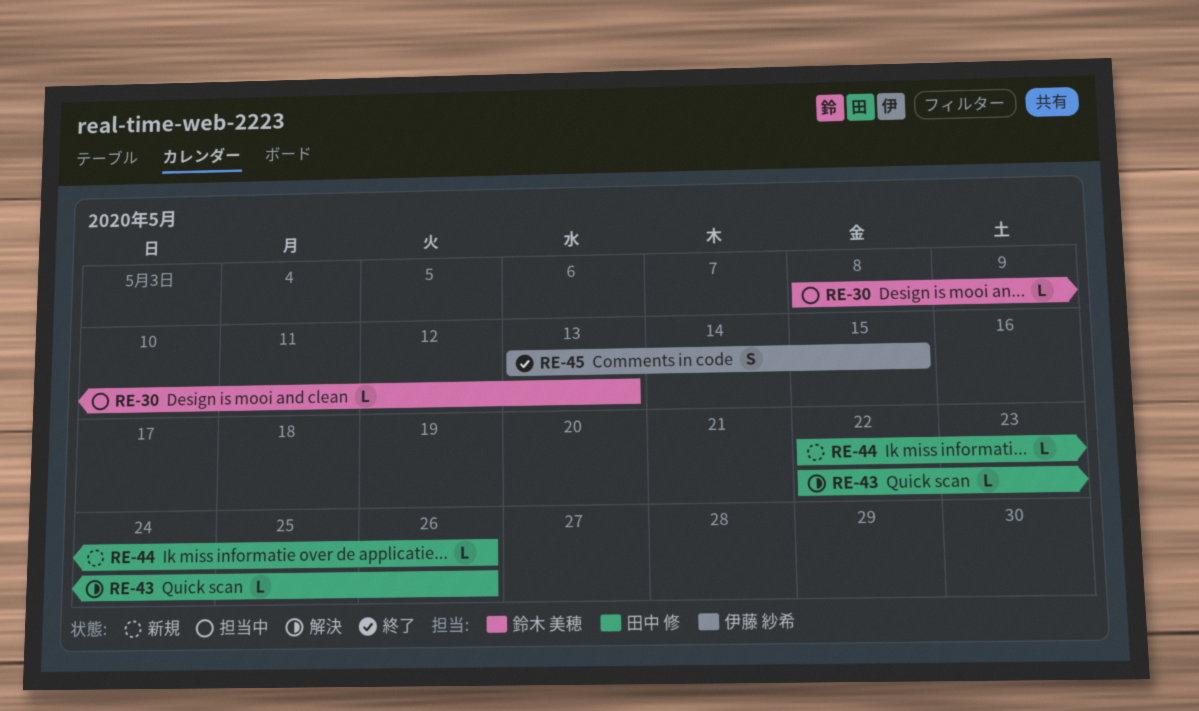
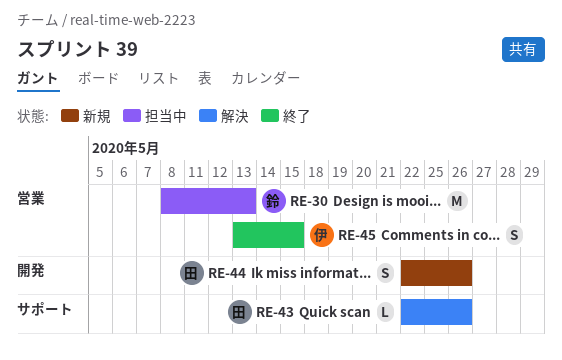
RE-30, estimate: L -> M
RE-44, estimate: L -> S

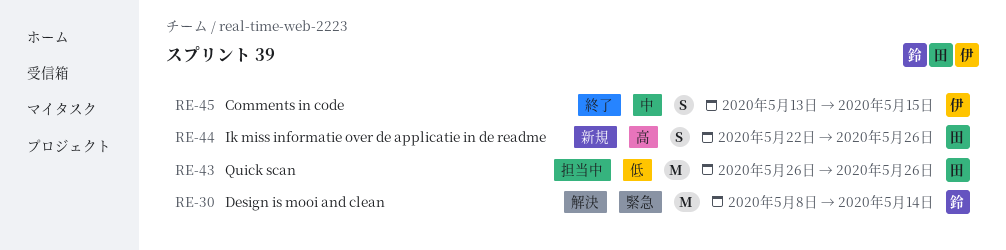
RE-30, status: 担当中 -> 解決
RE-30, due: May 13 -> May 14
RE-43, status: 解決 -> 担当中
RE-43, estimate: L -> M
RE-43, start: May 22 -> May 26

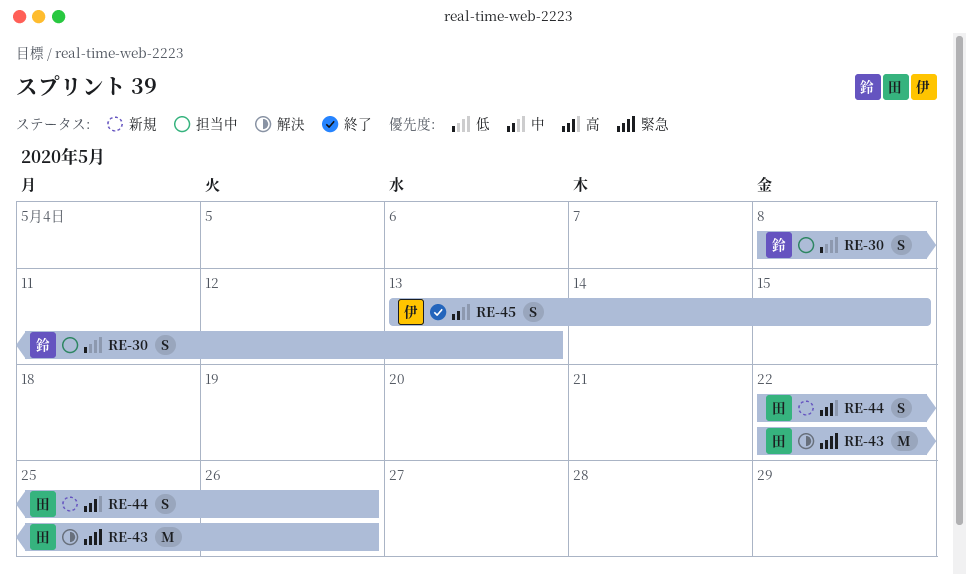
RE-30, status: 解決 -> 担当中
RE-30, priority: 緊急 -> 低
RE-30, estimate: M -> S
RE-30, due: May 14 -> May 13
RE-43, status: 担当中 -> 解決
RE-43, priority: 低 -> 緊急
RE-43, start: May 26 -> May 22

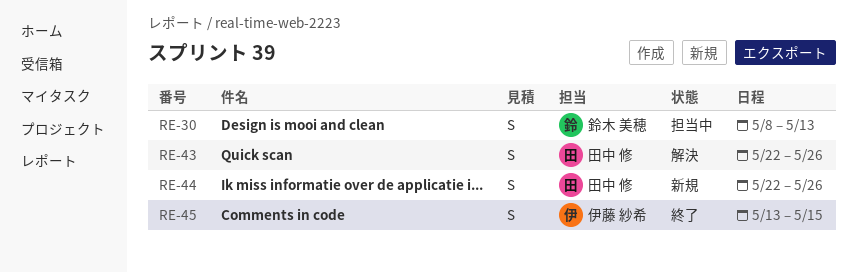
RE-43, estimate: M -> S

